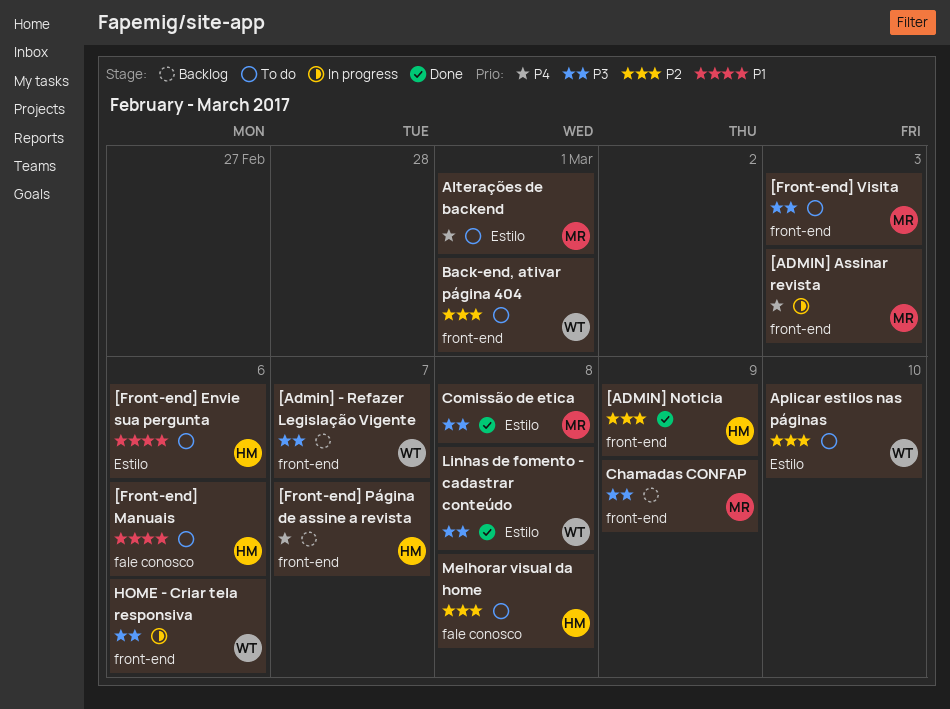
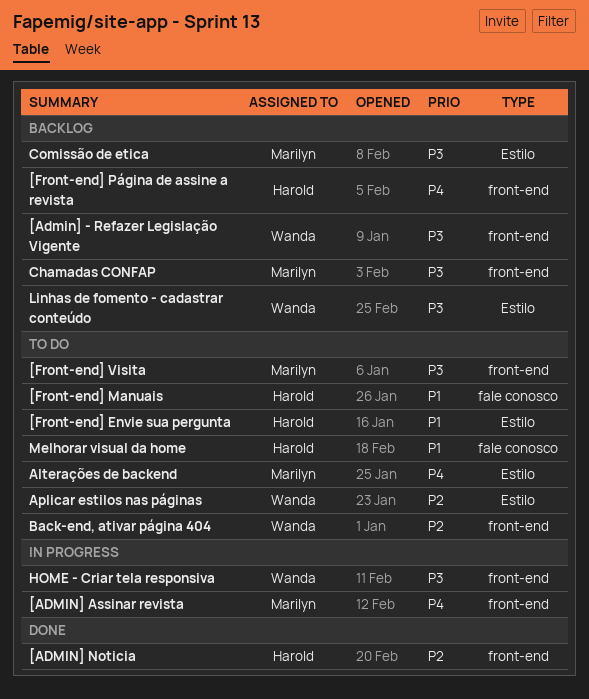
Comissão de etica, status: Done -> Backlog
Linhas de fomento - cadastrar conteúdo, status: Done -> Backlog
Melhorar visual da home, priority: P2 -> P1

